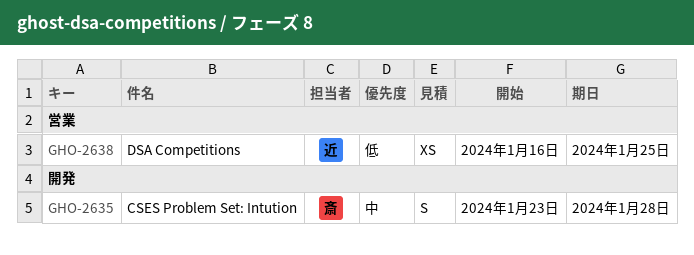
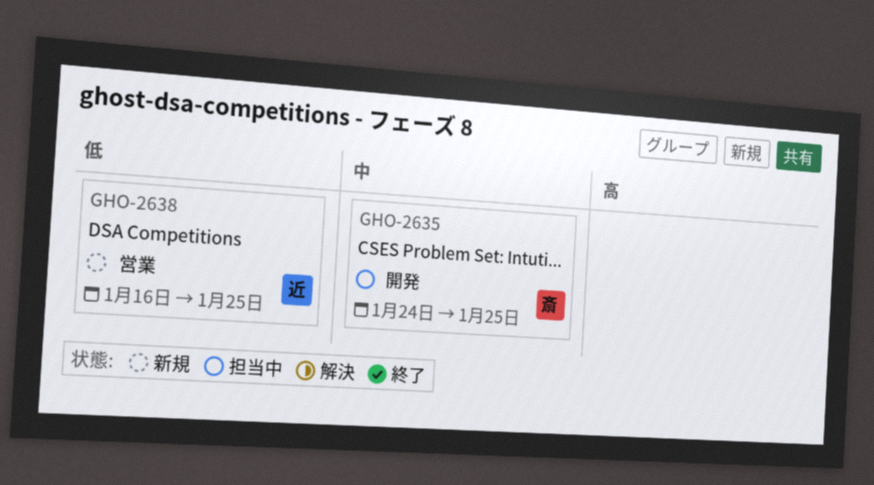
GHO-2635, start: Jan 23 -> Jan 24
GHO-2635, due: Jan 28 -> Jan 25

